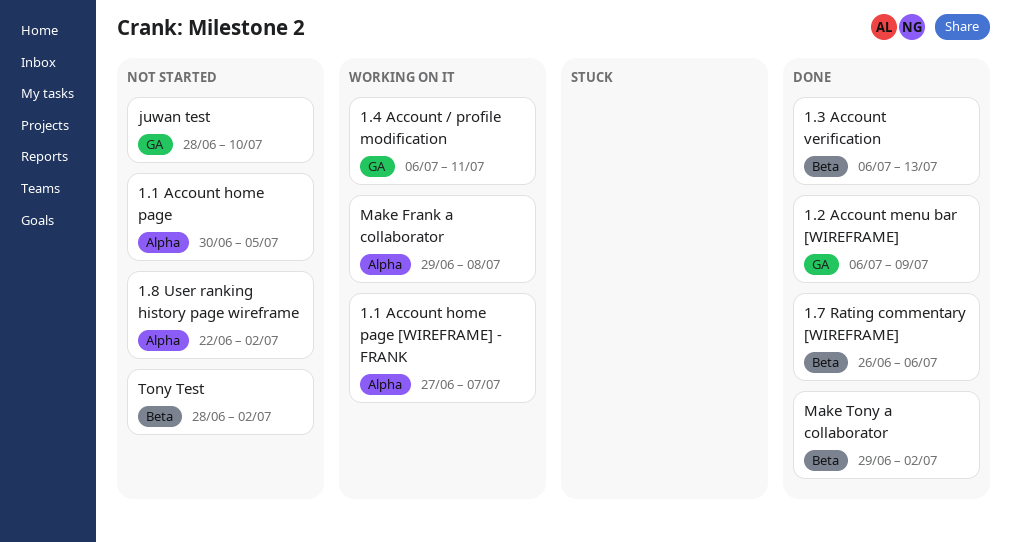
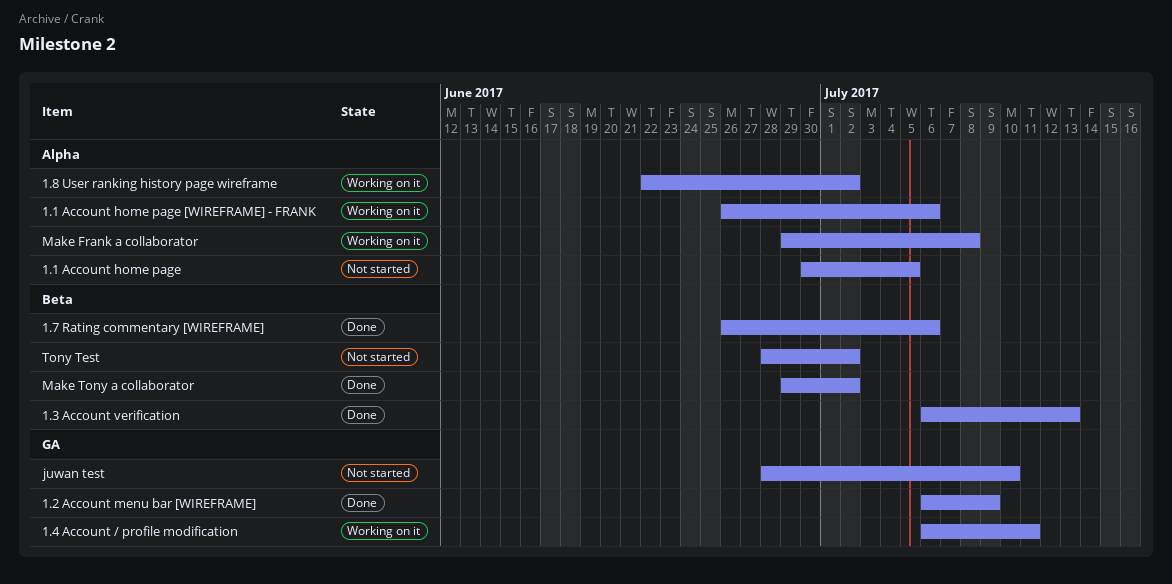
1.1 Account home page [WIREFRAME] - FRANK, start: Jun 27 -> Jun 26
1.1 Account home page [WIREFRAME] - FRANK, due: Jul 7 -> Jul 6
1.8 User ranking history page wireframe, status: Not started -> Working on it

